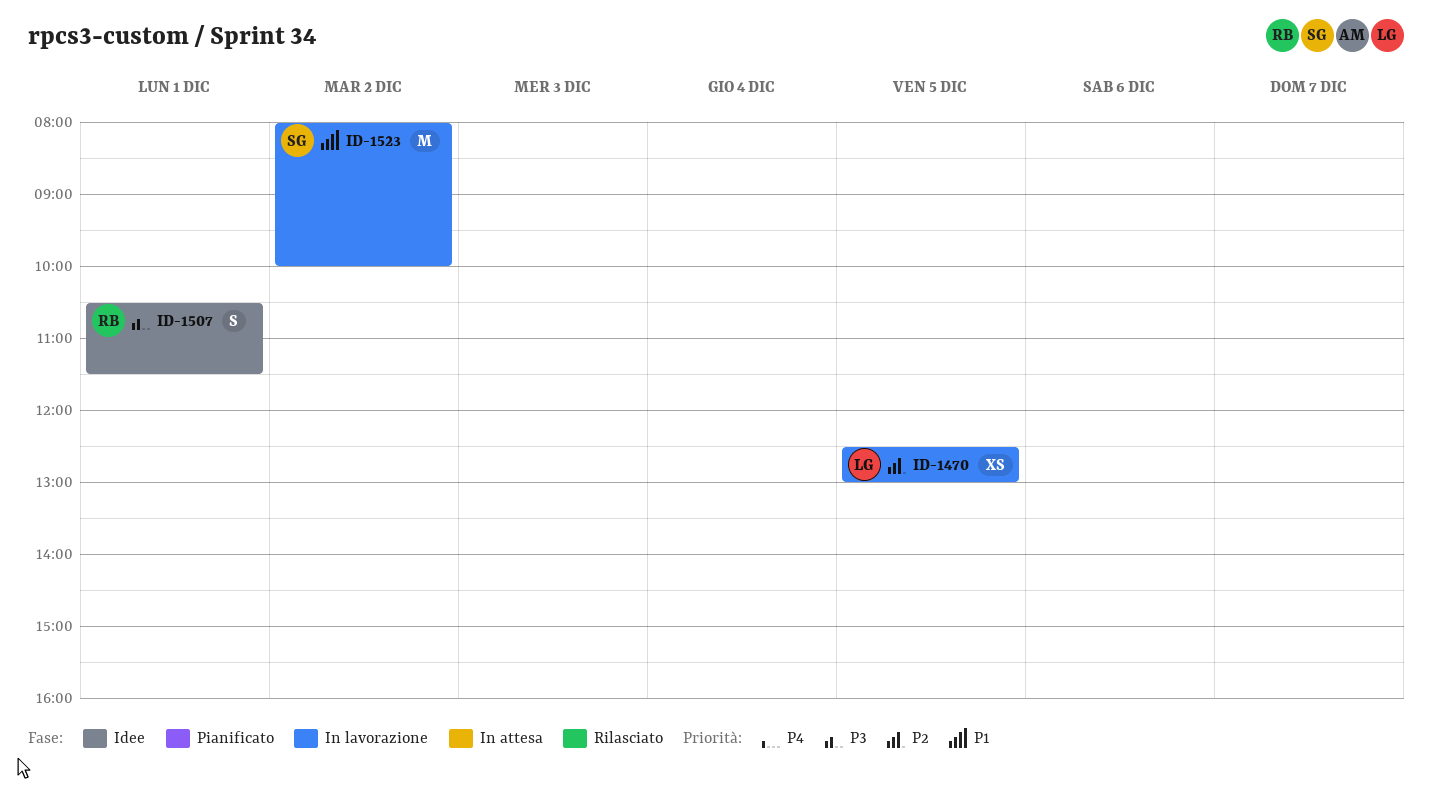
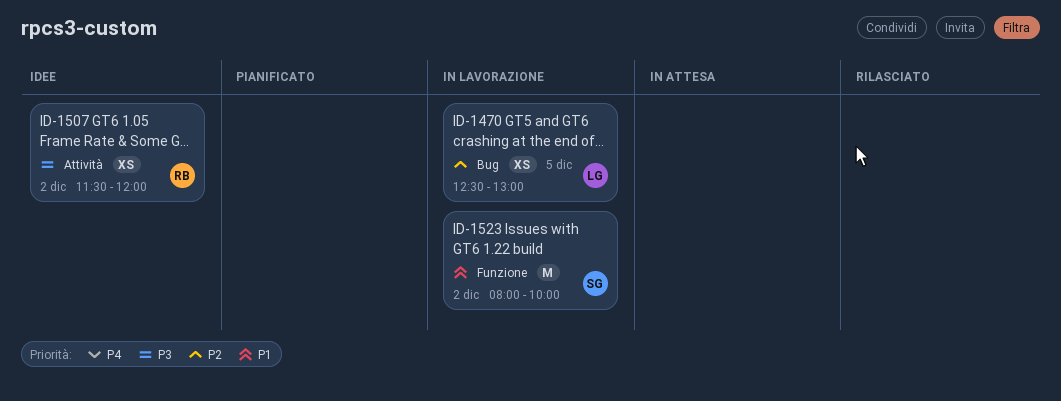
ID-1507, estimate: S -> XS
ID-1507, day: Dec 1 -> Dec 2
ID-1507, begins: 10:30 -> 11:30
ID-1507, ends: 11:30 -> 12:00

